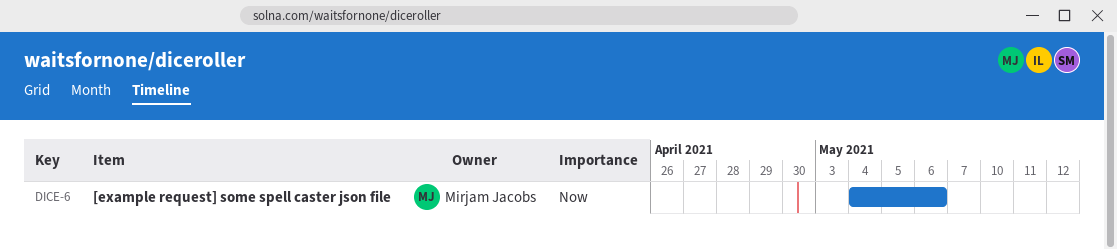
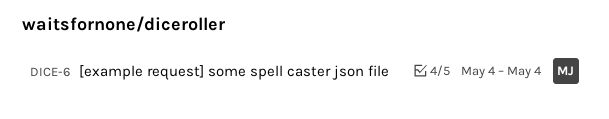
DICE-6, due: May 6 -> May 4

